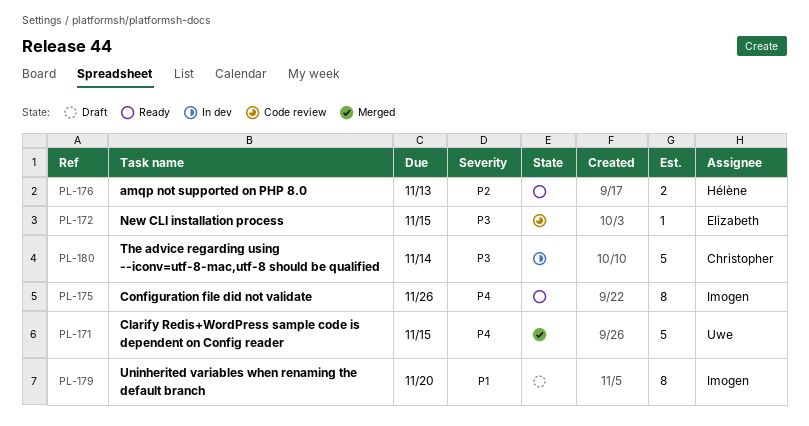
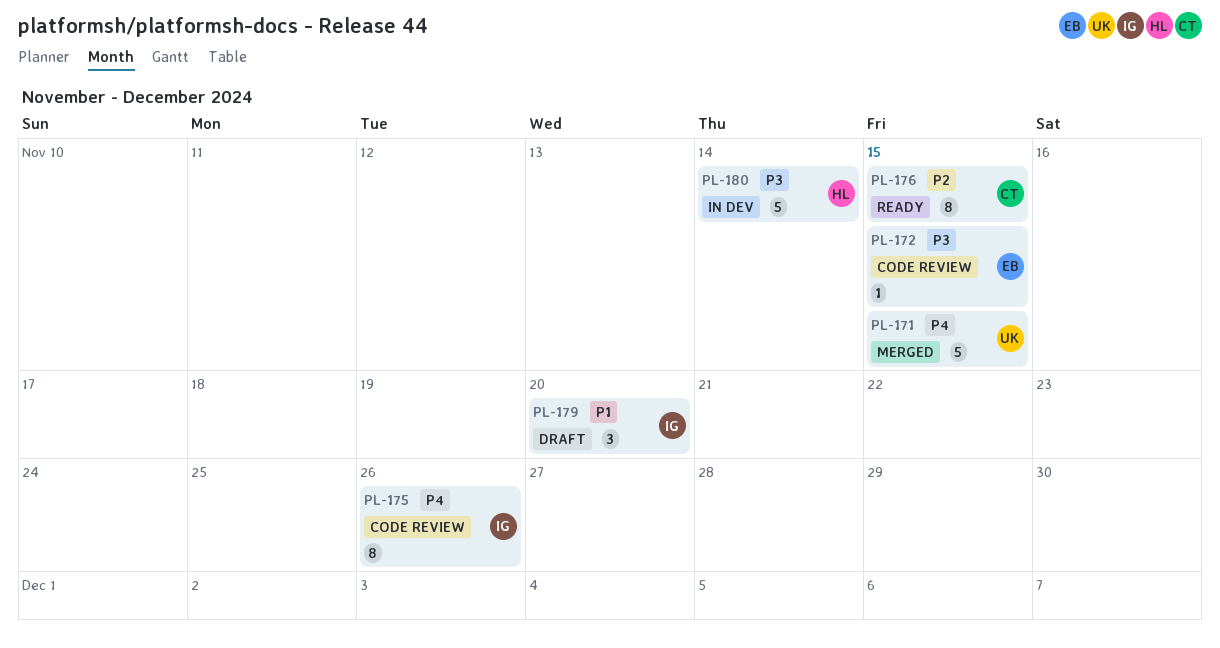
PL-175, status: Ready -> Code review
PL-176, owner: Hélène -> Christopher
PL-176, estimate: 2 -> 8
PL-176, due: Nov 13 -> Nov 15
PL-179, estimate: 8 -> 3
PL-180, owner: Christopher -> Hélène

